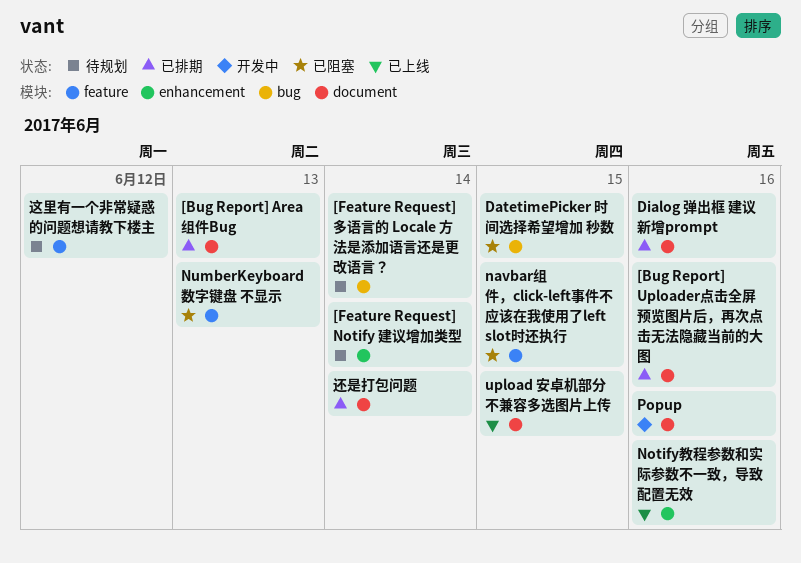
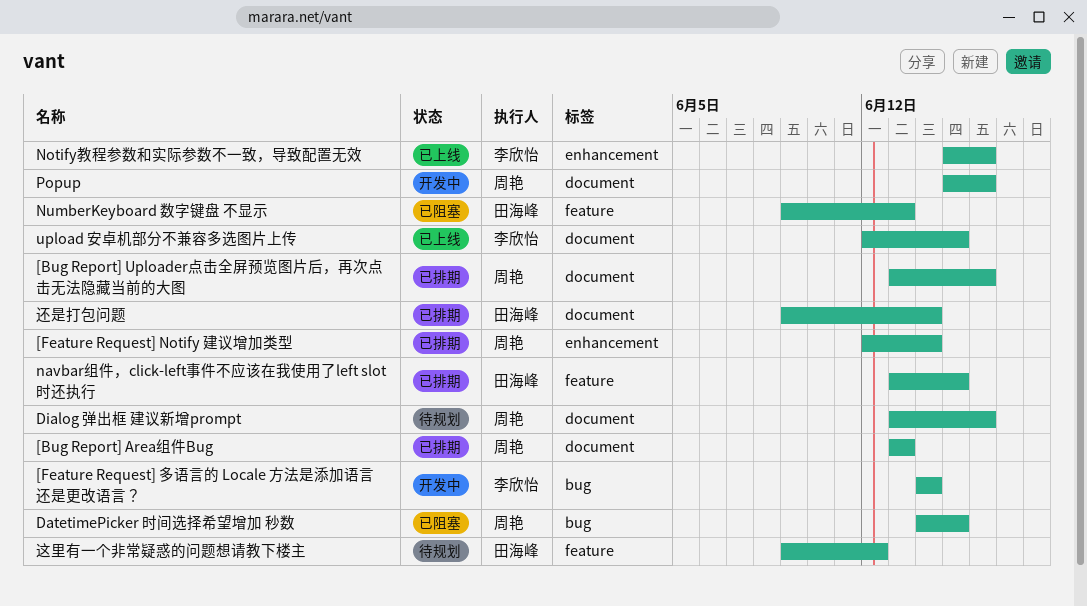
[Feature Request] Notify 建议增加类型, status: 待规划 -> 已排期
[Feature Request] 多语言的 Locale 方法是添加语言还是更改语言？, status: 待规划 -> 开发中
Dialog 弹出框 建议新增prompt, status: 已排期 -> 待规划
navbar组件，click-left事件不应该在我使用了left slot时还执行, status: 已阻塞 -> 已排期

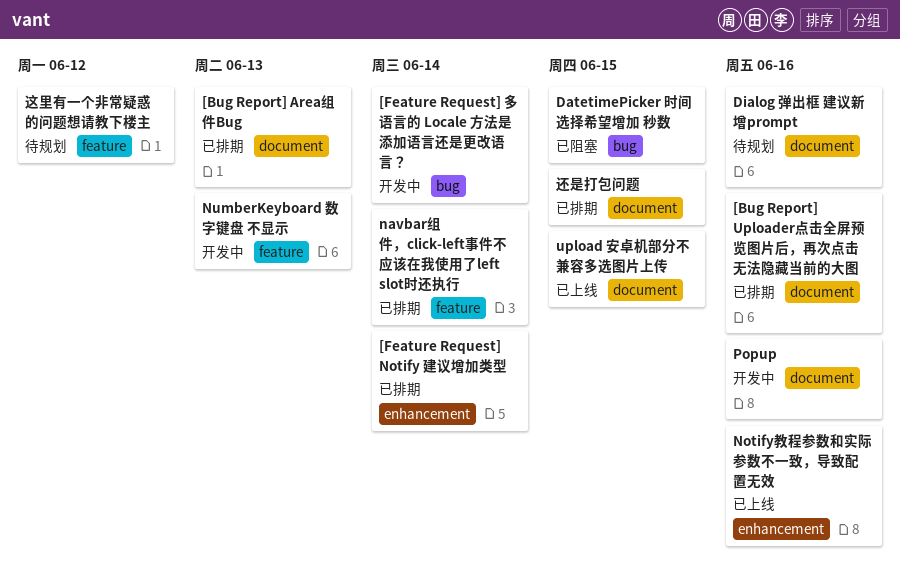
navbar组件，click-left事件不应该在我使用了left slot时还执行, due: Jun 15 -> Jun 14
NumberKeyboard 数字键盘 不显示, status: 已阻塞 -> 开发中
还是打包问题, due: Jun 14 -> Jun 15

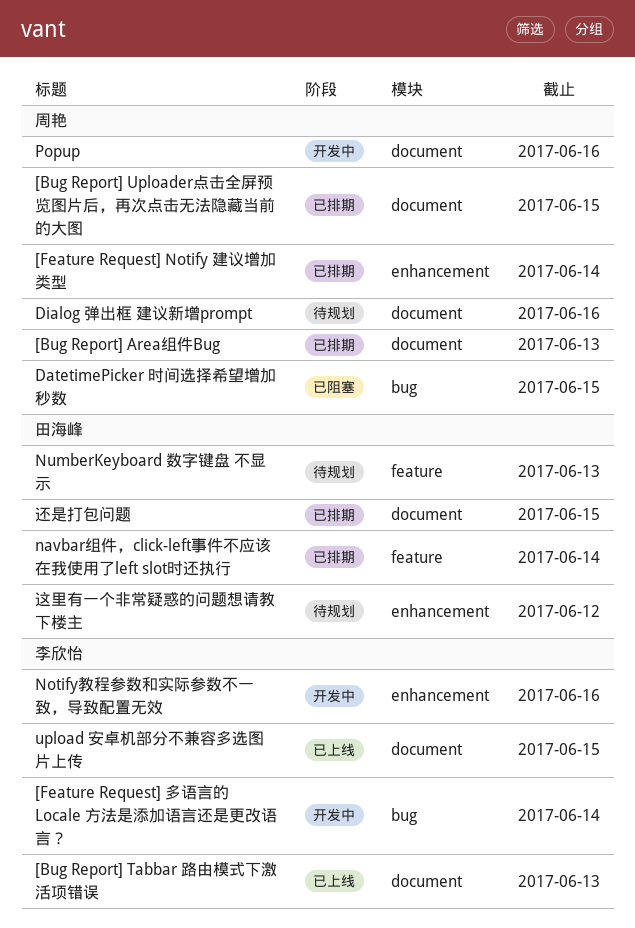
[Bug Report] Tabbar 路由模式下激活项错误: none -> present
[Bug Report] Uploader点击全屏预览图片后，再次点击无法隐藏当前的大图, due: Jun 16 -> Jun 15
Notify教程参数和实际参数不一致，导致配置无效, status: 已上线 -> 开发中
NumberKeyboard 数字键盘 不显示, status: 开发中 -> 待规划
这里有一个非常疑惑的问题想请教下楼主, label: feature -> enhancement

